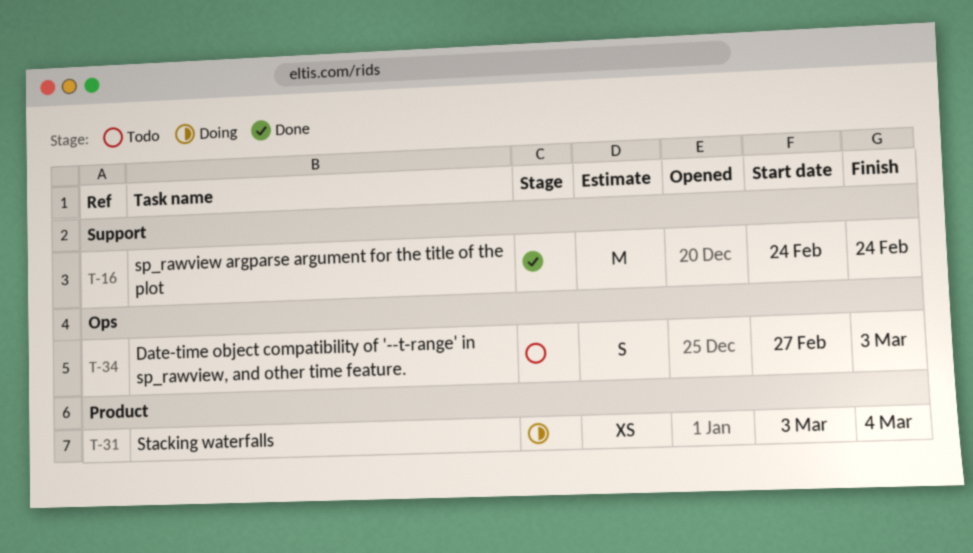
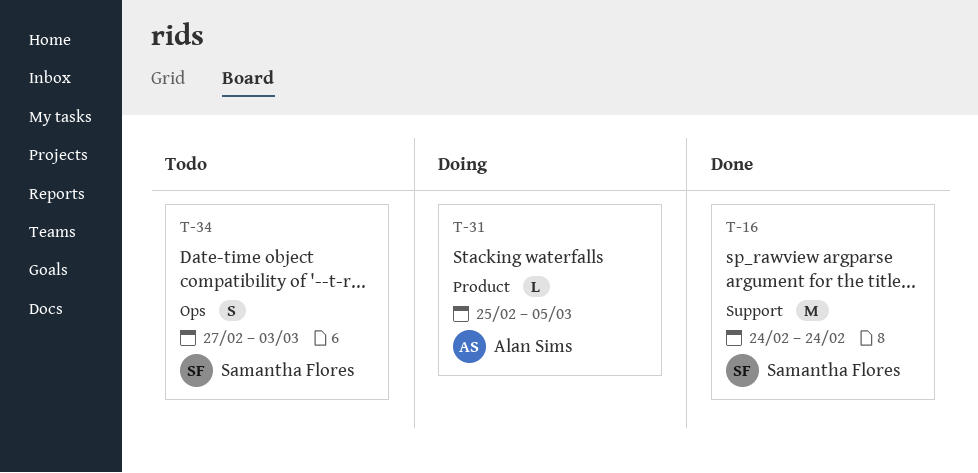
T-31, estimate: XS -> L
T-31, start: Mar 3 -> Feb 25
T-31, due: Mar 4 -> Mar 5

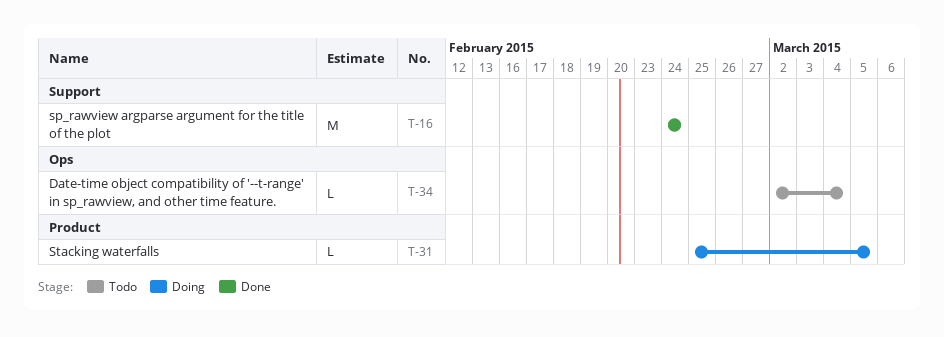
T-34, estimate: S -> L
T-34, start: Feb 27 -> Mar 2
T-34, due: Mar 3 -> Mar 4

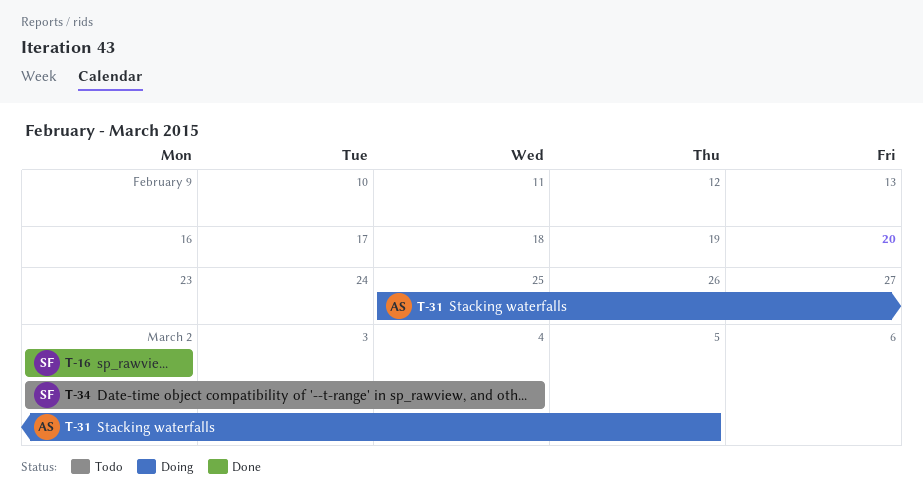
T-16, start: Feb 24 -> Mar 2
T-16, due: Feb 24 -> Mar 2

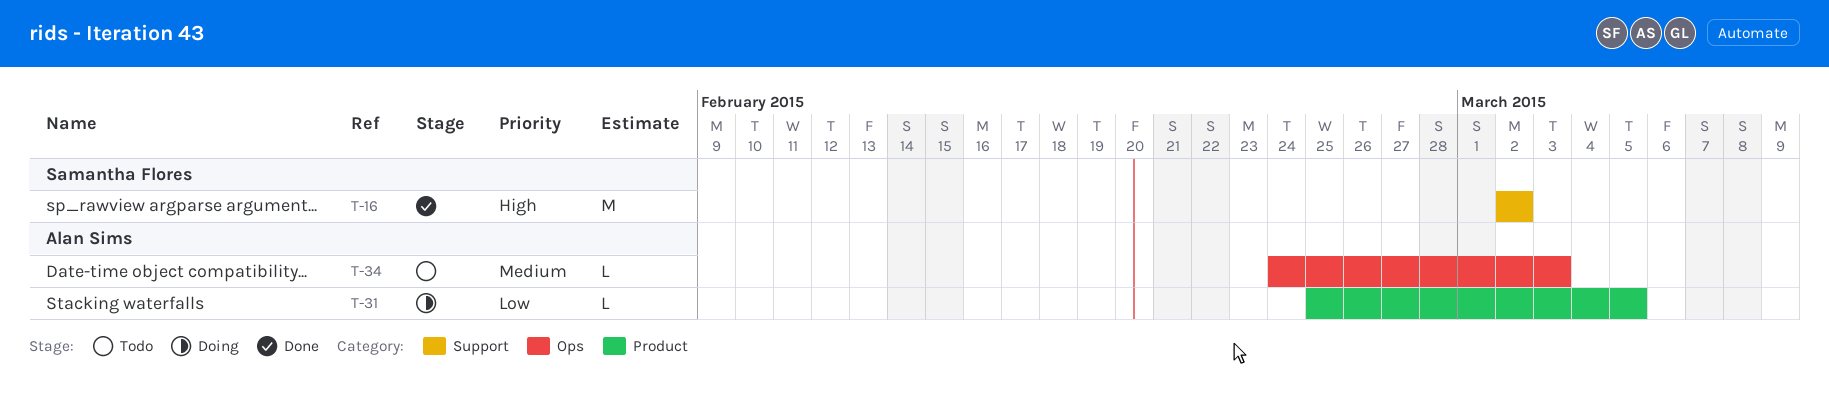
T-34, owner: Samantha Flores -> Alan Sims
T-34, start: Mar 2 -> Feb 24
T-34, due: Mar 4 -> Mar 3

